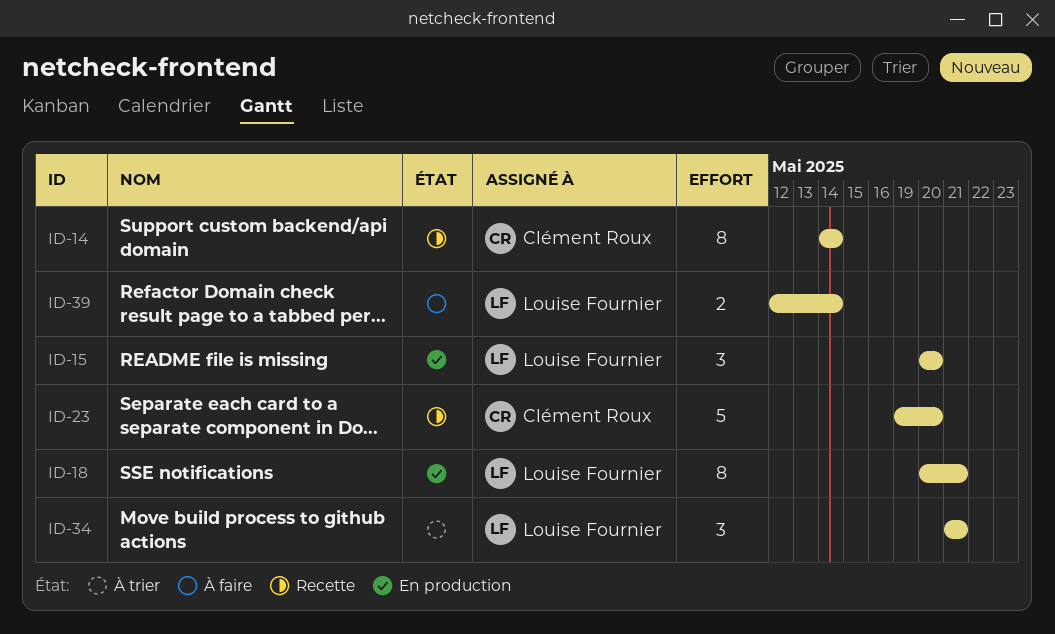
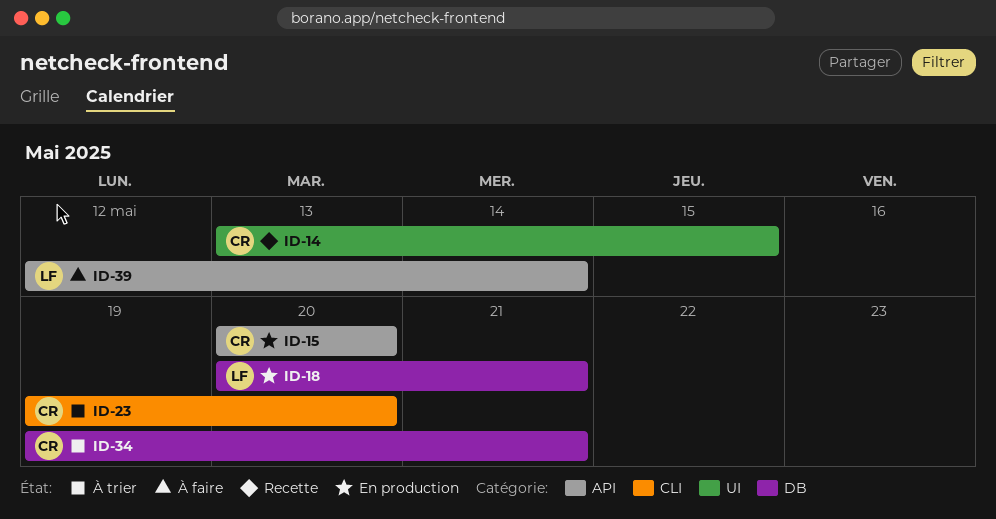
ID-14, start: May 14 -> May 13
ID-14, due: May 14 -> May 15
ID-15, owner: Louise Fournier -> Clément Roux
ID-23, status: Recette -> À trier
ID-34, owner: Louise Fournier -> Clément Roux
ID-34, start: May 21 -> May 19

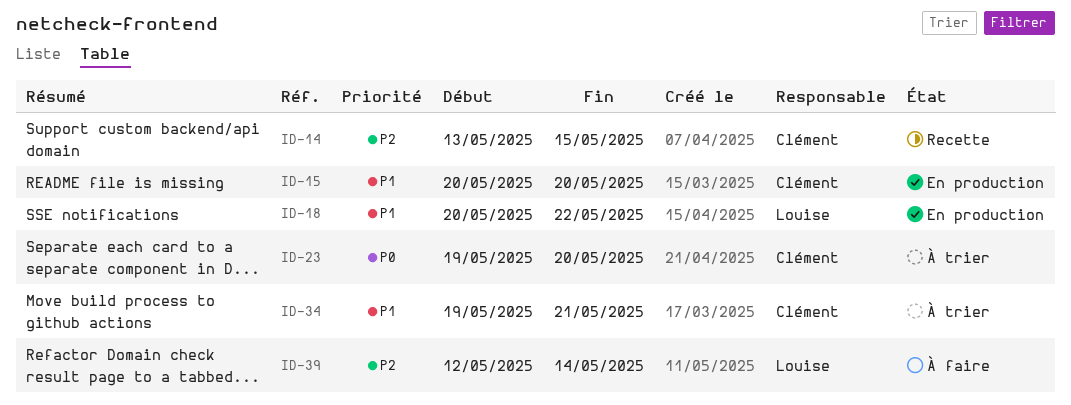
ID-18, due: May 21 -> May 22

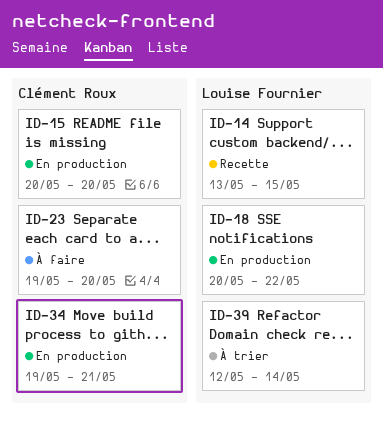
ID-14, owner: Clément Roux -> Louise Fournier
ID-23, status: À trier -> À faire
ID-34, status: À trier -> En production
ID-39, status: À faire -> À trier

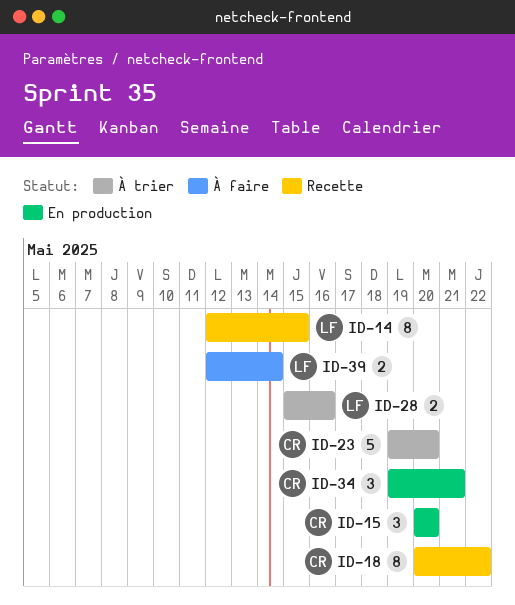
ID-14, start: May 13 -> May 12
ID-18, status: En production -> Recette
ID-18, owner: Louise Fournier -> Clément Roux
ID-23, status: À faire -> À trier
ID-28: none -> present
ID-39, status: À trier -> À faire

